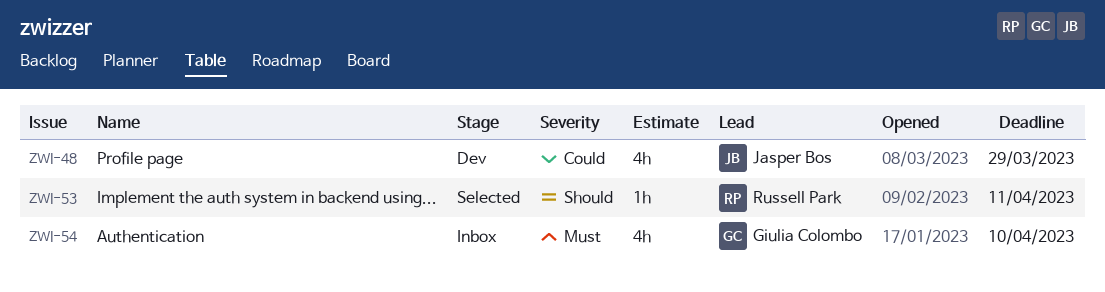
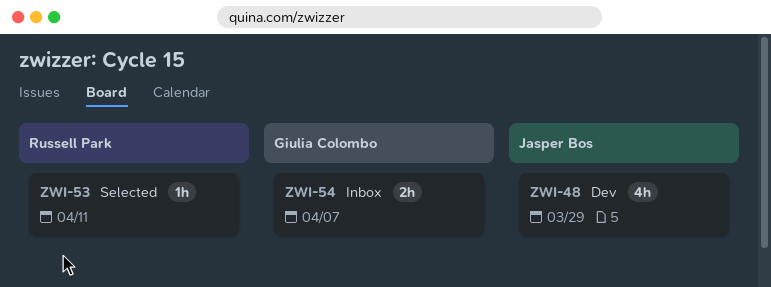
ZWI-54, estimate: 4h -> 2h
ZWI-54, due: Apr 10 -> Apr 7

